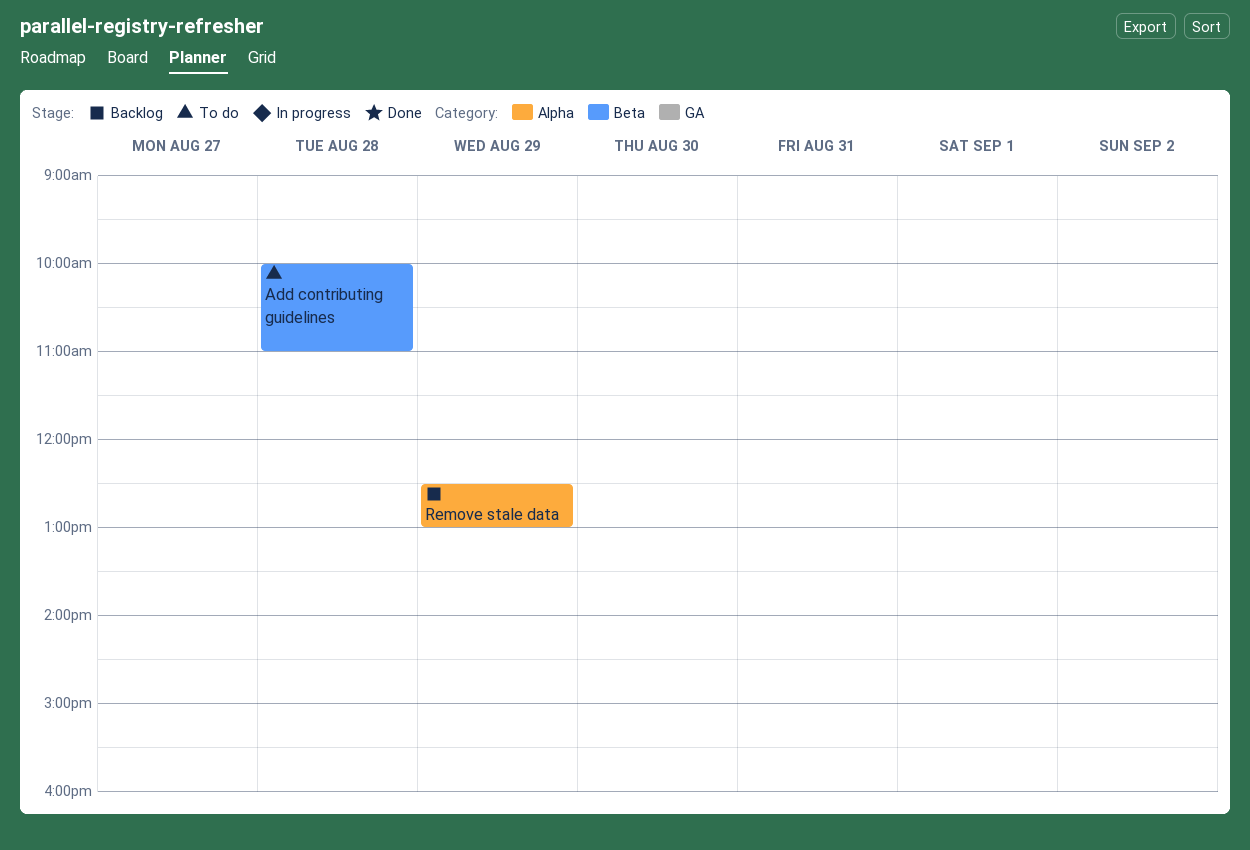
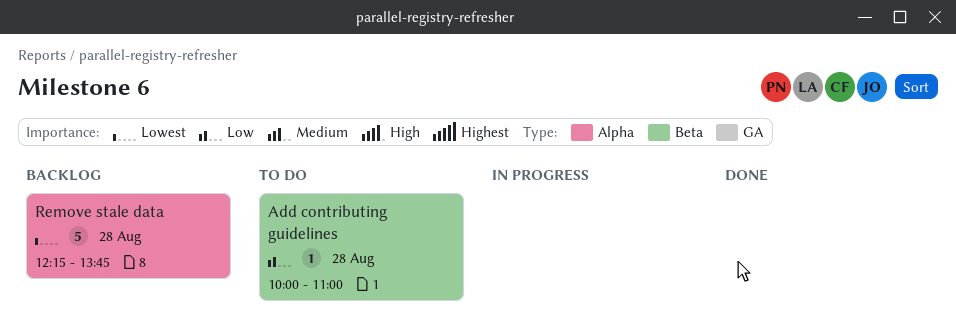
Remove stale data, day: Aug 29 -> Aug 28
Remove stale data, begins: 12:30 -> 12:15
Remove stale data, ends: 13:00 -> 13:45

